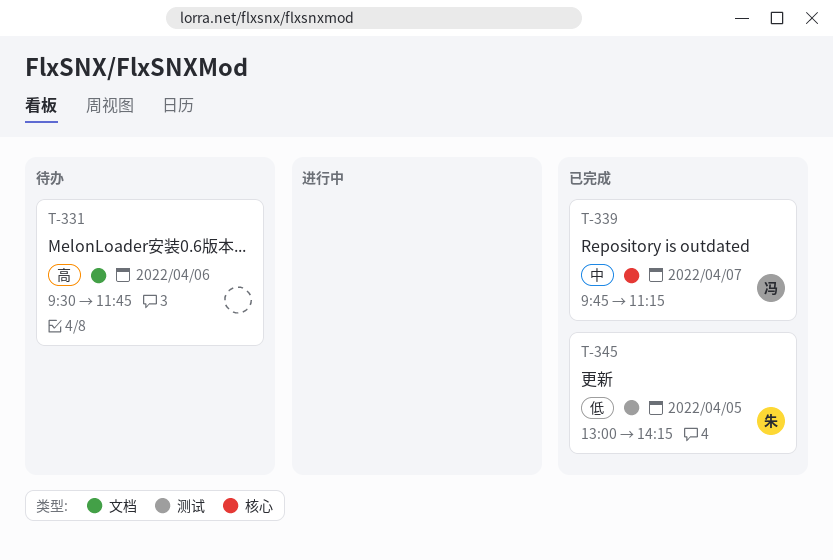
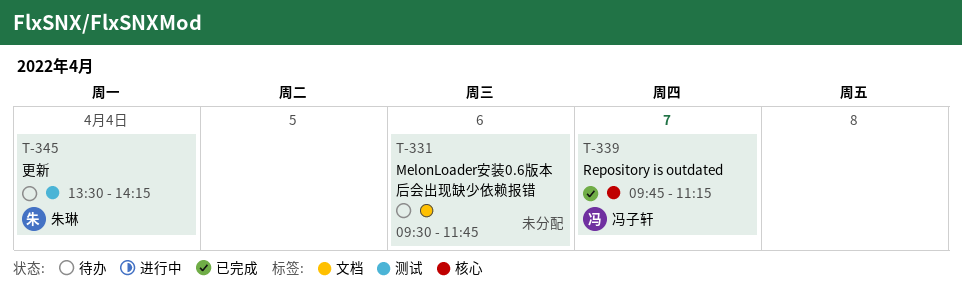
T-345, status: 已完成 -> 待办
T-345, day: Apr 5 -> Apr 4
T-345, begins: 13:00 -> 13:30

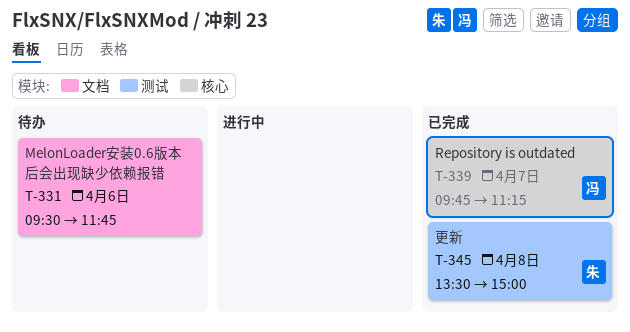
T-345, status: 待办 -> 已完成
T-345, day: Apr 4 -> Apr 8
T-345, ends: 14:15 -> 15:00

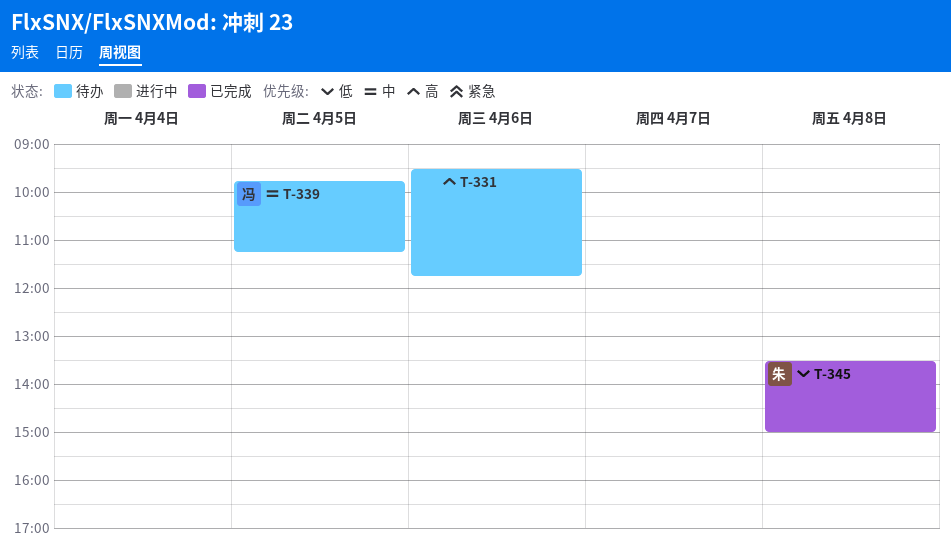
T-339, status: 已完成 -> 待办
T-339, day: Apr 7 -> Apr 5

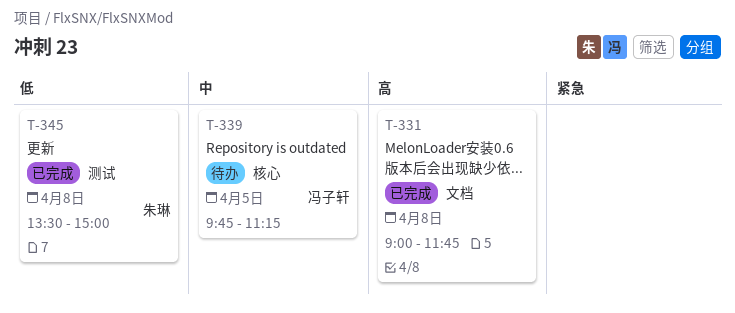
T-331, status: 待办 -> 已完成
T-331, day: Apr 6 -> Apr 8
T-331, begins: 09:30 -> 09:00

